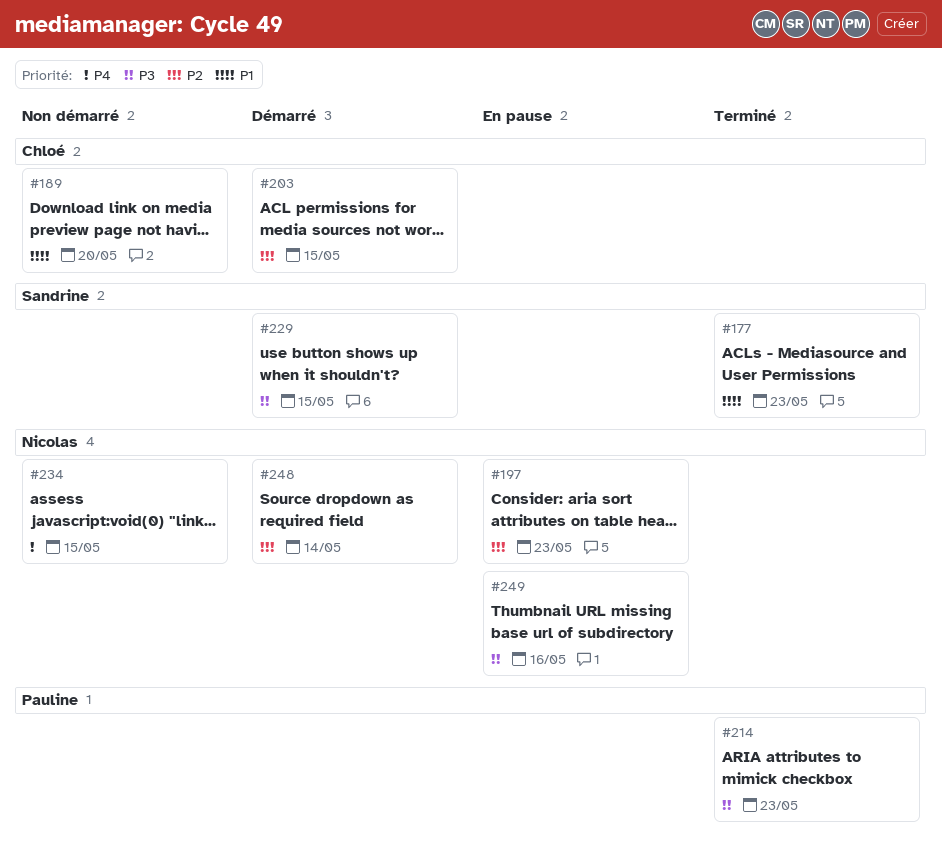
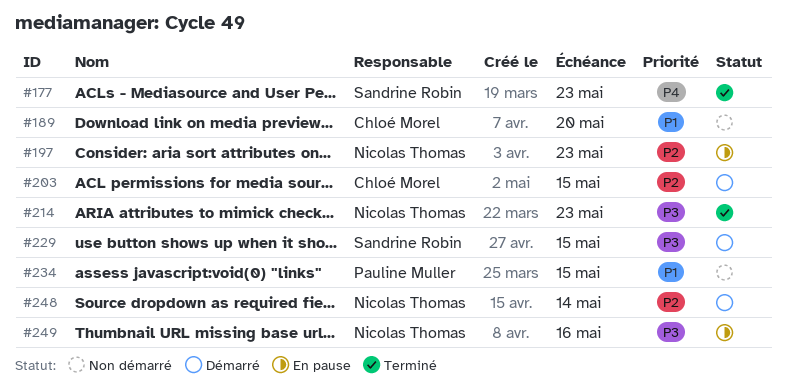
#177, priority: P1 -> P4
#214, owner: Pauline Muller -> Nicolas Thomas
#234, owner: Nicolas Thomas -> Pauline Muller
#234, priority: P4 -> P1

